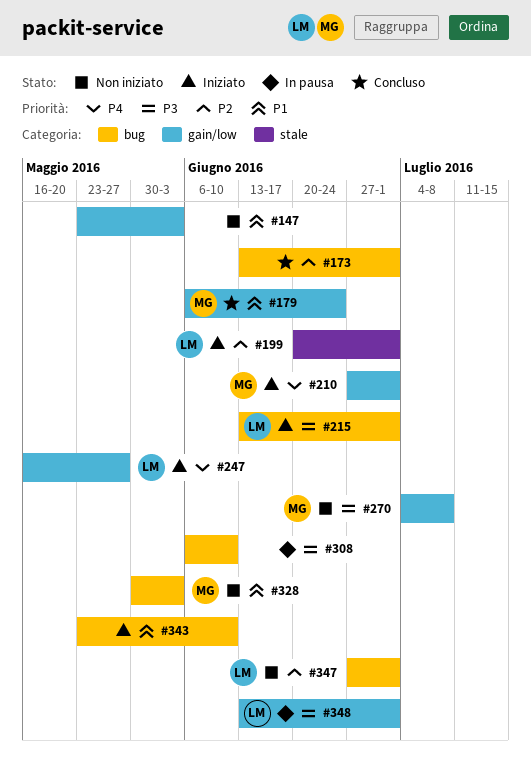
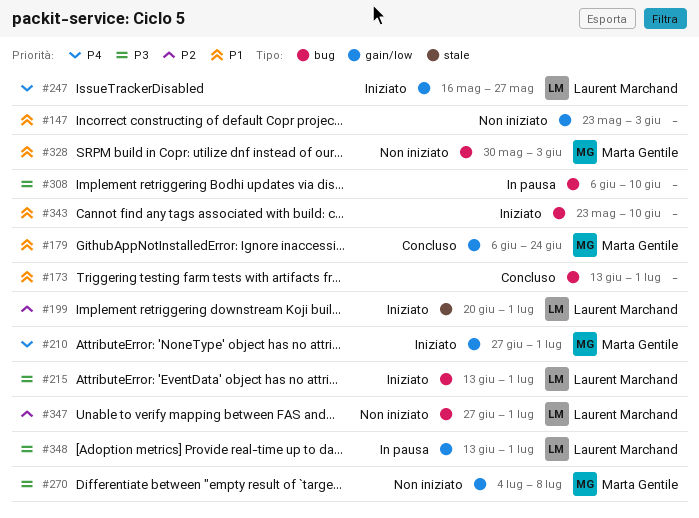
#173, priority: P2 -> P1

